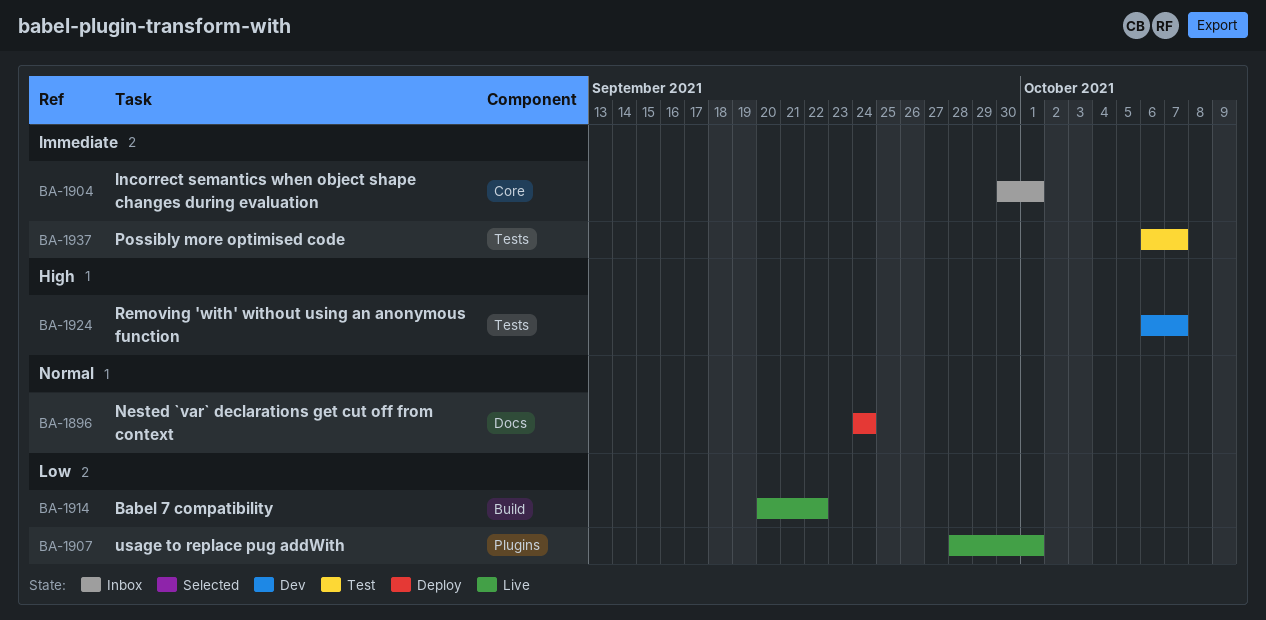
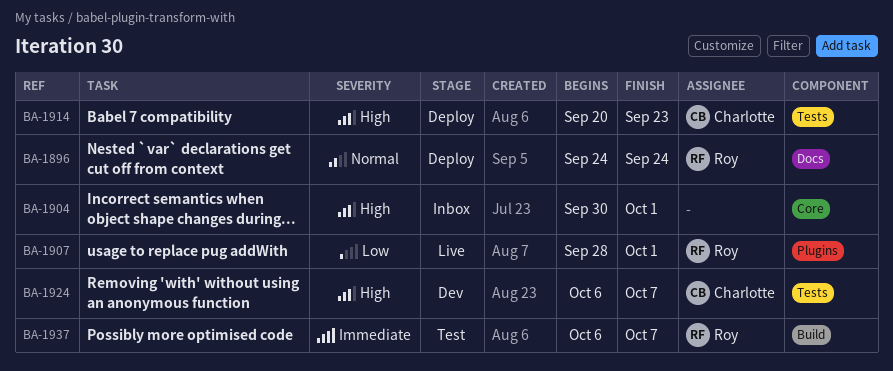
BA-1904, priority: Immediate -> High
BA-1914, status: Live -> Deploy
BA-1914, priority: Low -> High
BA-1914, label: Build -> Tests
BA-1914, due: Sep 22 -> Sep 23
BA-1937, label: Tests -> Build

